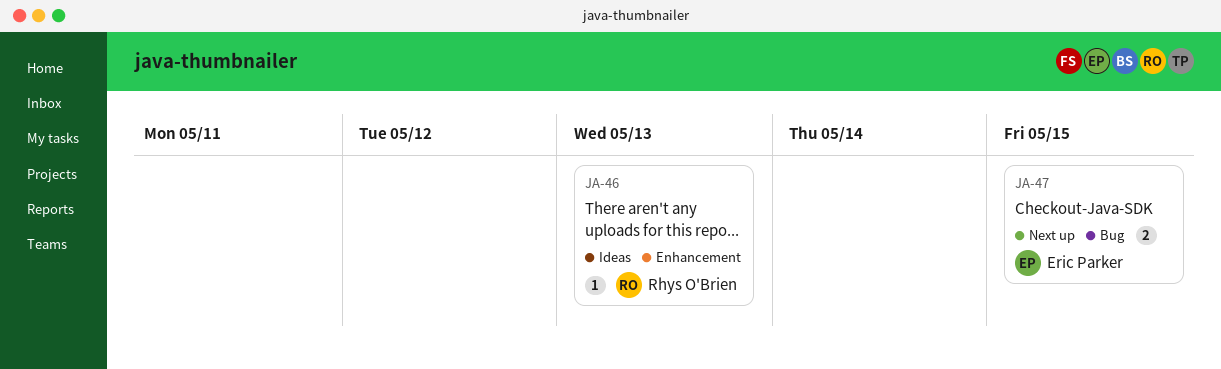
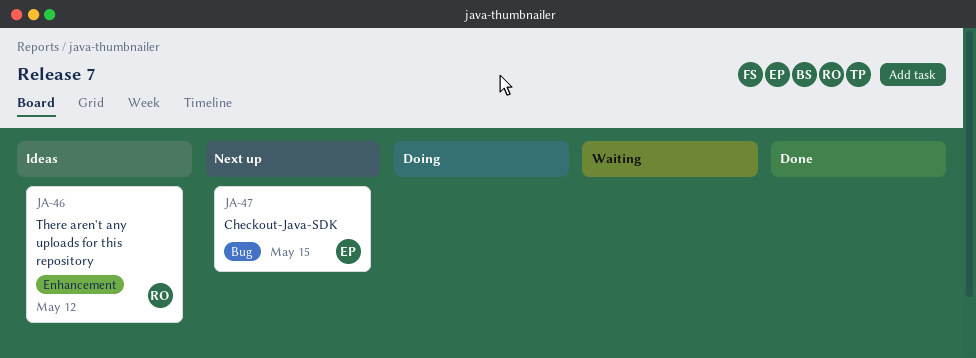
JA-46, due: May 13 -> May 12

